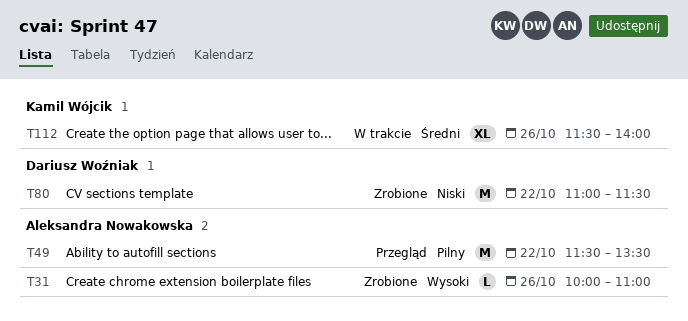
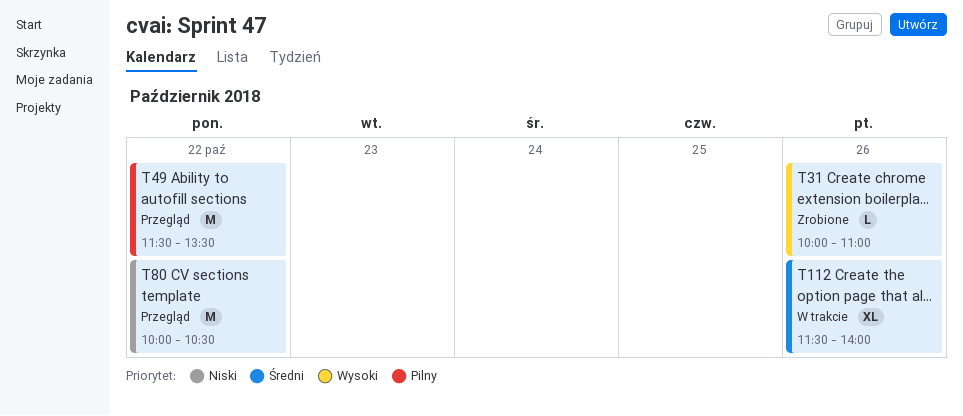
T80, status: Zrobione -> Przegląd
T80, begins: 11:00 -> 10:00
T80, ends: 11:30 -> 10:30

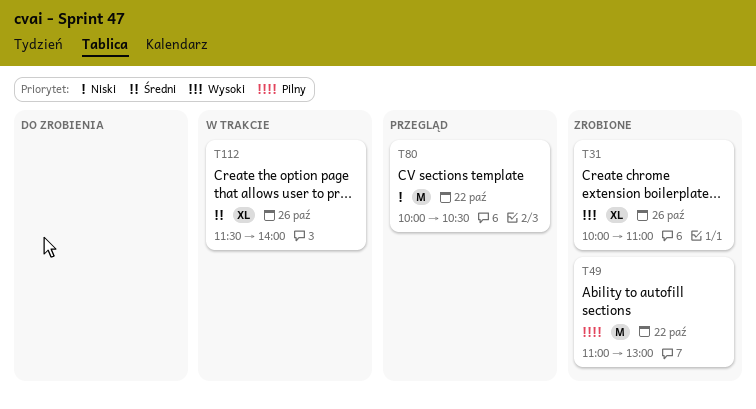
T31, estimate: L -> XL
T49, status: Przegląd -> Zrobione
T49, begins: 11:30 -> 11:00
T49, ends: 13:30 -> 13:00

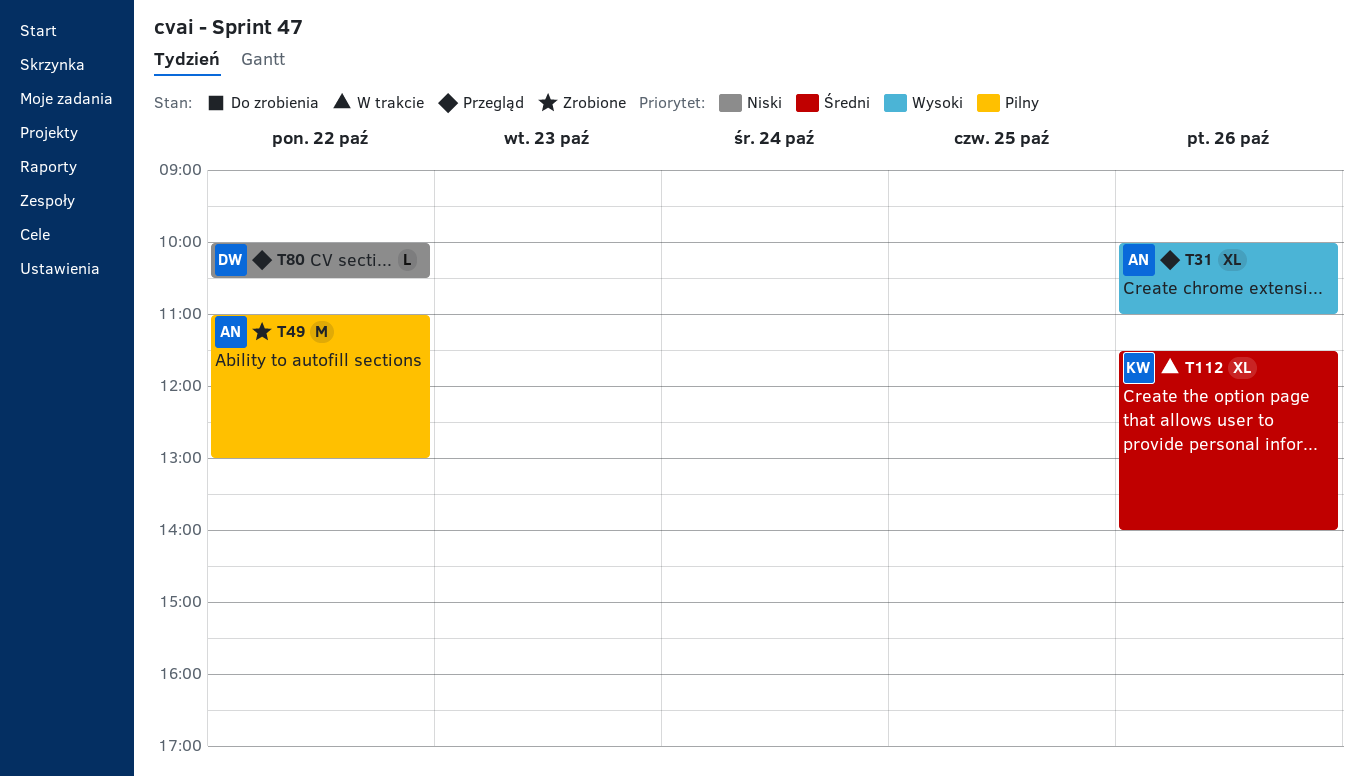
T31, status: Zrobione -> Przegląd
T80, estimate: M -> L

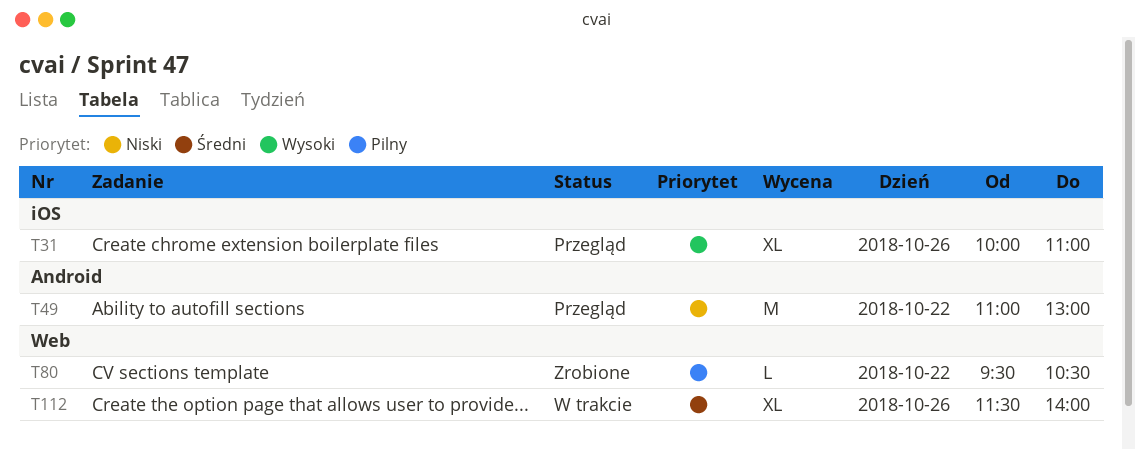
T49, status: Zrobione -> Przegląd
T49, priority: Pilny -> Niski
T80, status: Przegląd -> Zrobione
T80, priority: Niski -> Pilny
T80, begins: 10:00 -> 09:30

